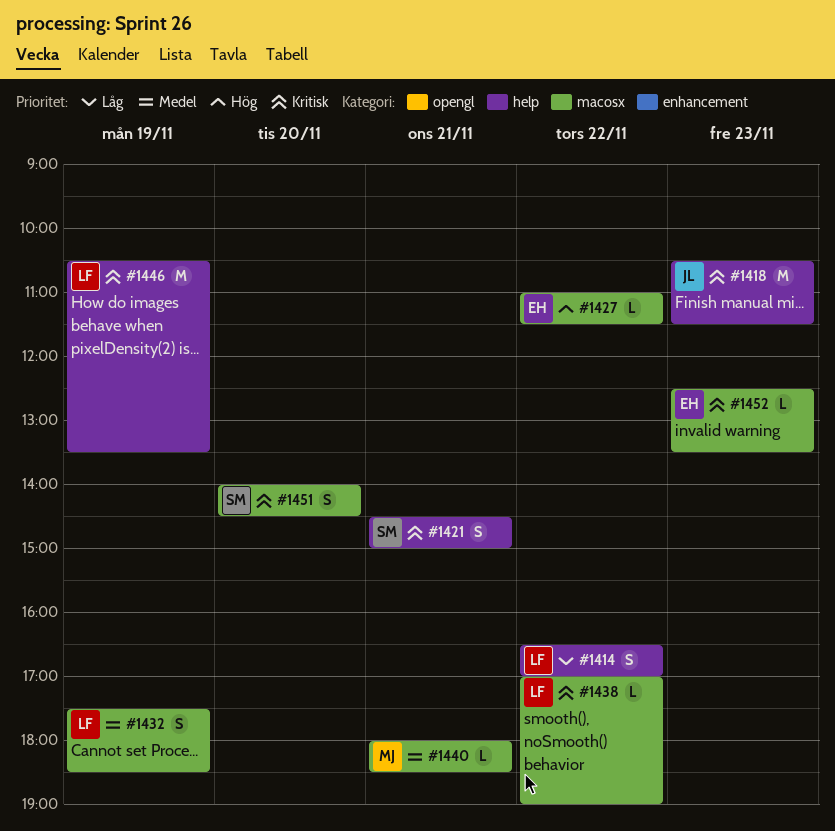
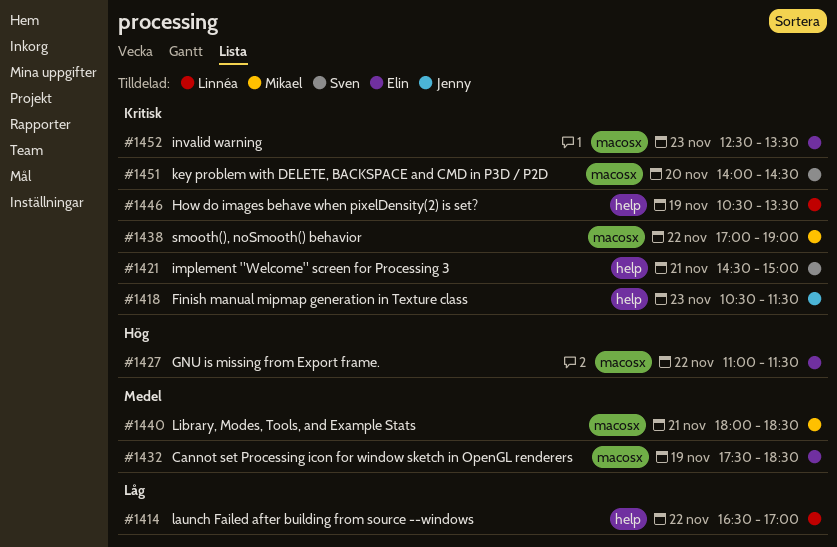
#1432, owner: Linnéa -> Elin
#1438, owner: Linnéa -> Mikael

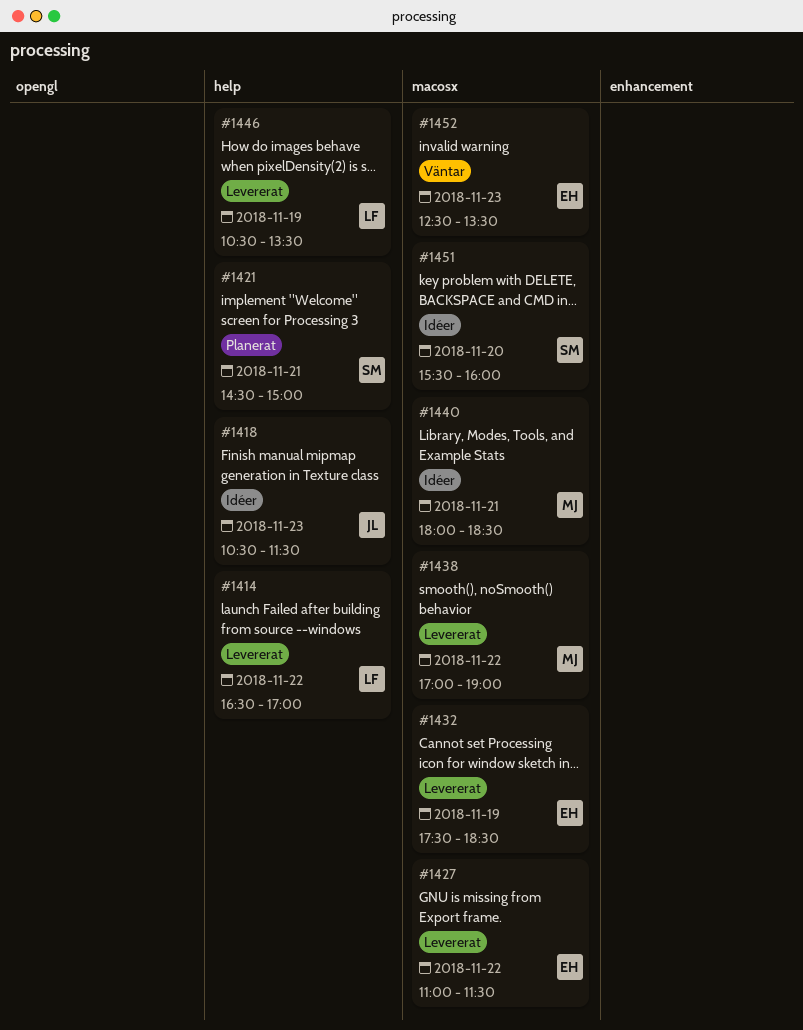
#1451, begins: 14:00 -> 15:30
#1451, ends: 14:30 -> 16:00

